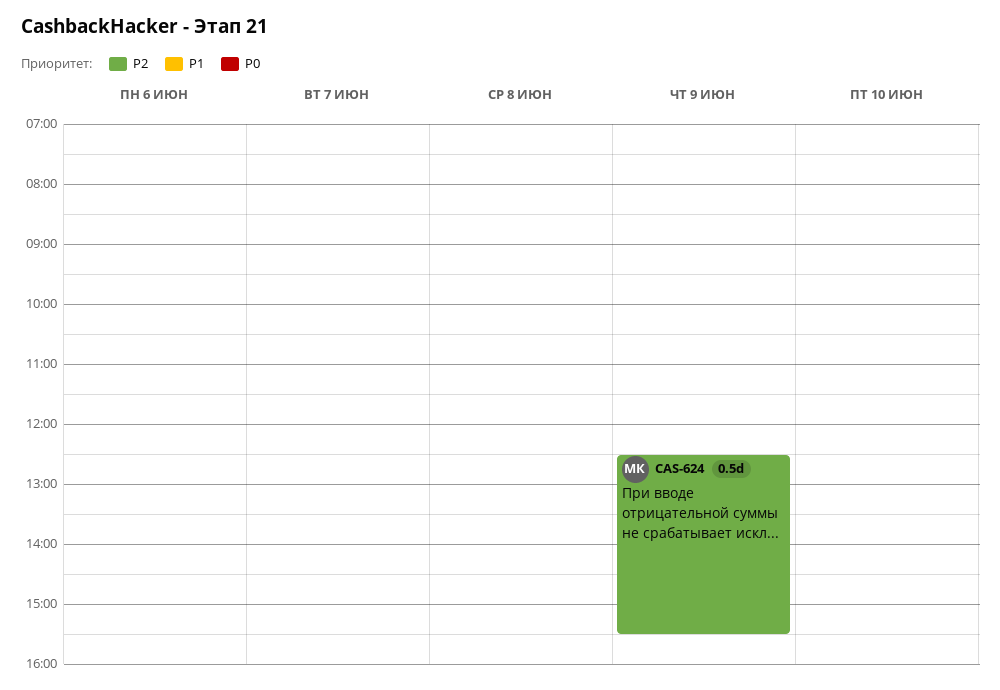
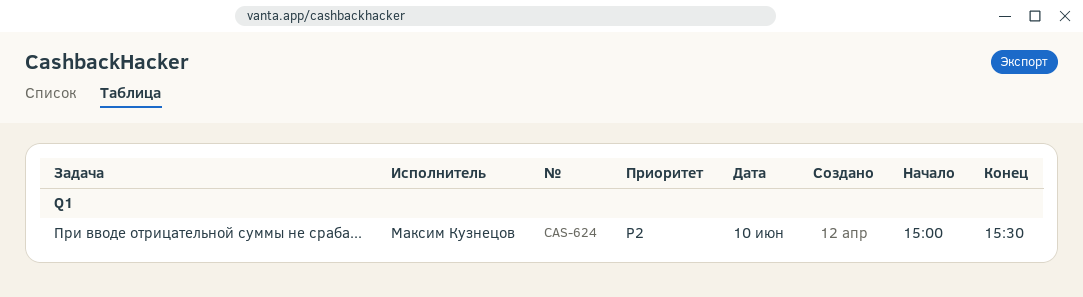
CAS-624, day: Jun 9 -> Jun 10
CAS-624, begins: 12:30 -> 15:00

